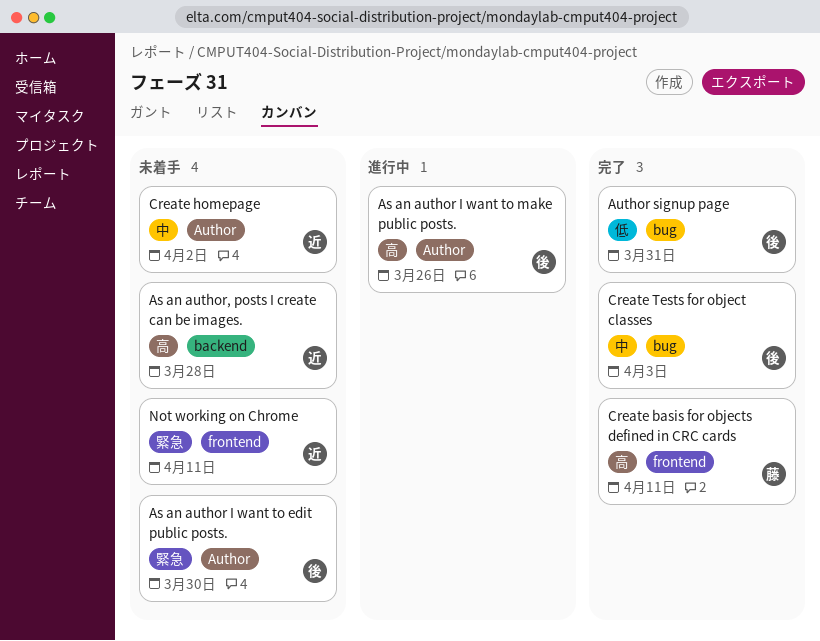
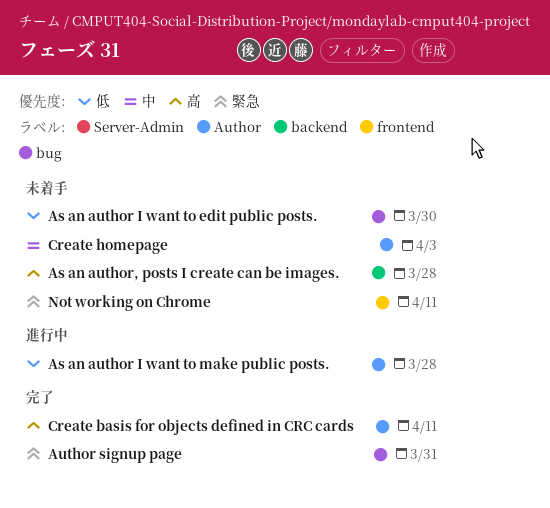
As an author I want to edit public posts., priority: 緊急 -> 低
As an author I want to edit public posts., label: Author -> bug
As an author I want to make public posts., priority: 高 -> 低
As an author I want to make public posts., due: Mar 26 -> Mar 28
Author signup page, priority: 低 -> 緊急
Create basis for objects defined in CRC cards, label: frontend -> Author
Create homepage, due: Apr 2 -> Apr 3
Create Tests for object classes: present -> none

